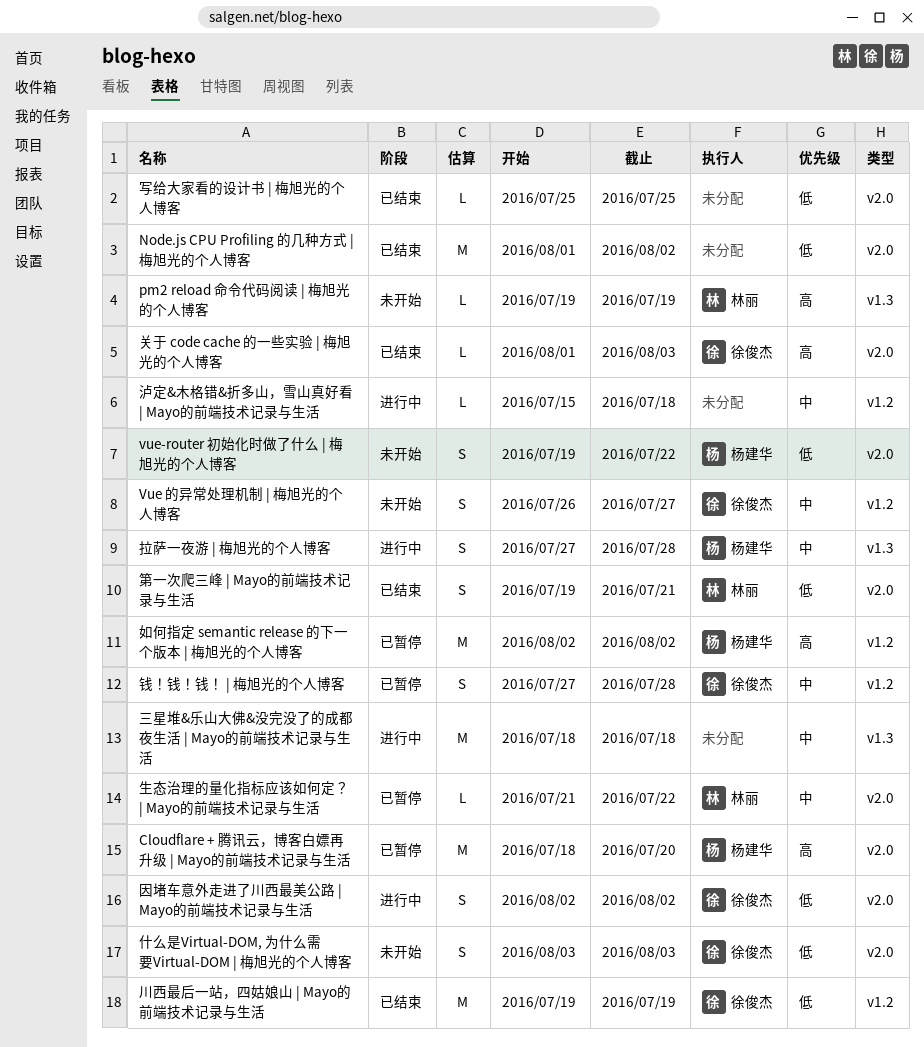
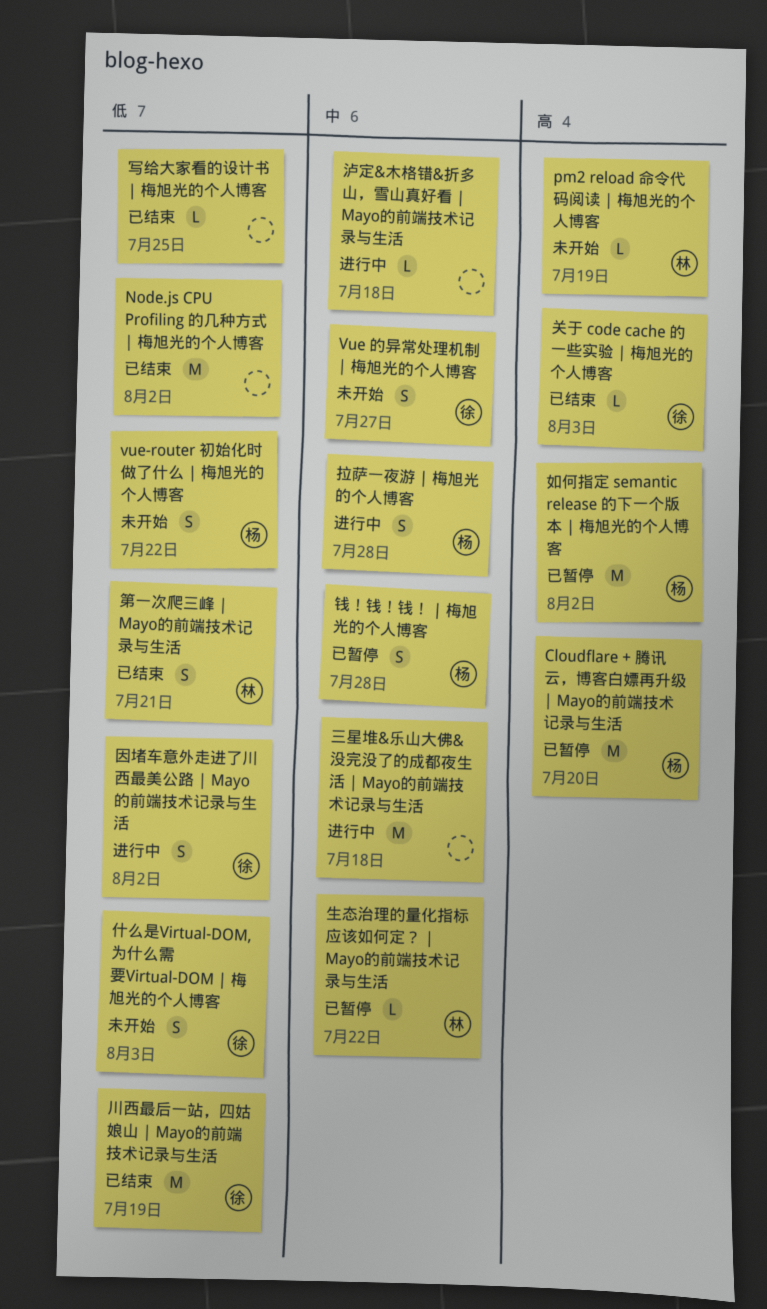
钱！钱！钱！ | 梅旭光的个人博客, owner: 徐俊杰 -> 杨建华

